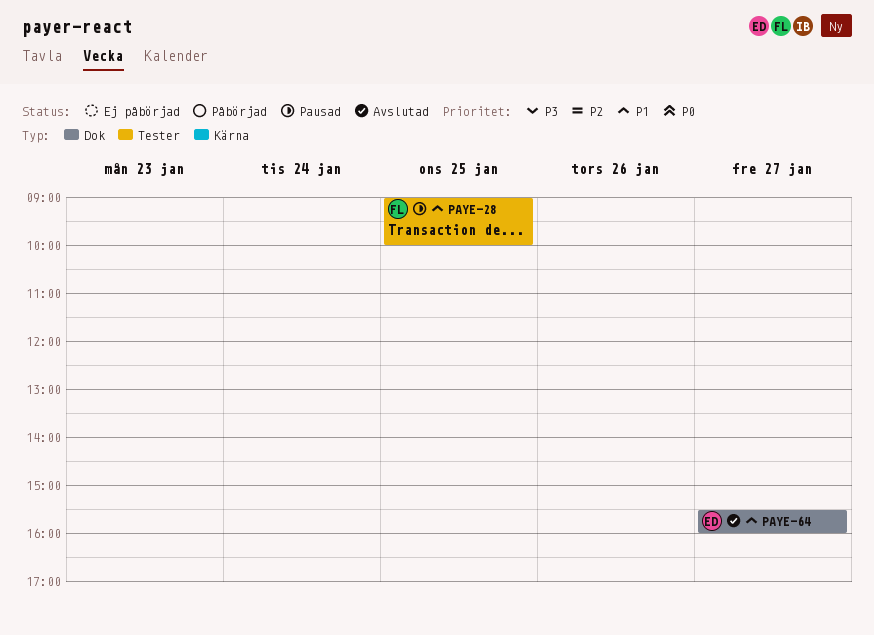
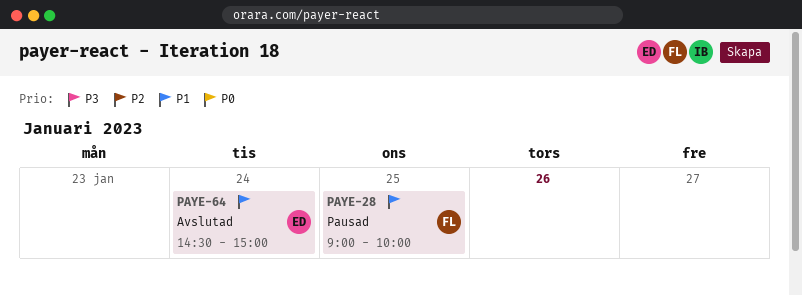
PAYE-64, day: Jan 27 -> Jan 24
PAYE-64, begins: 15:30 -> 14:30
PAYE-64, ends: 16:00 -> 15:00

